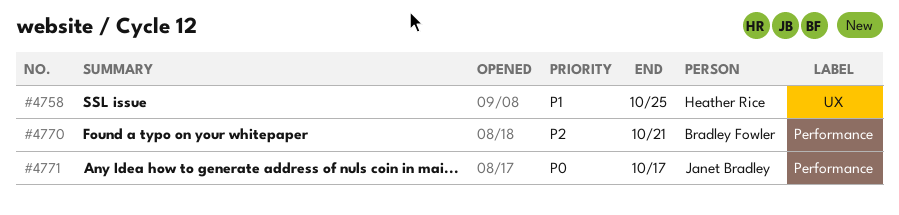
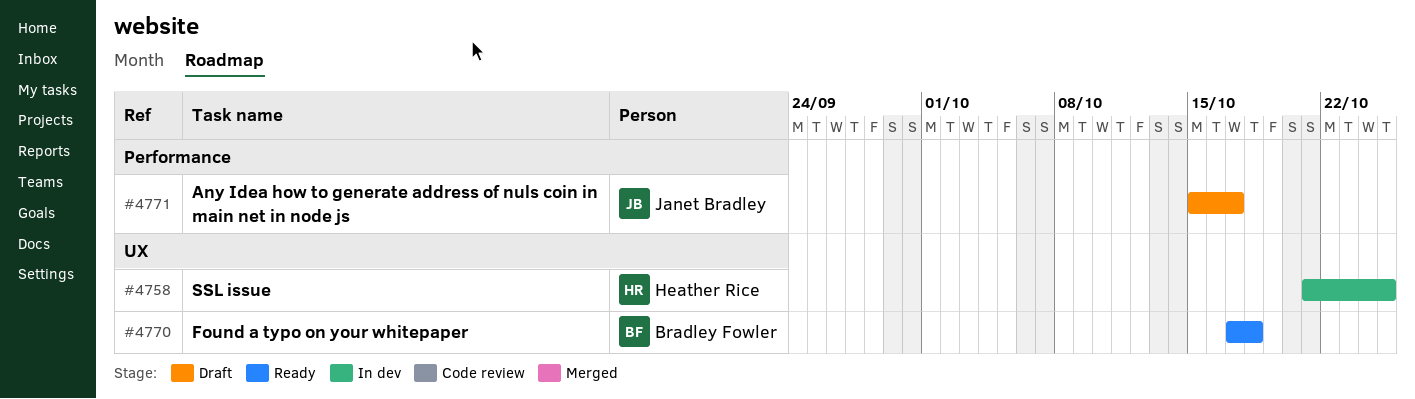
#4770, label: Performance -> UX
#4770, due: Oct 21 -> Oct 18

